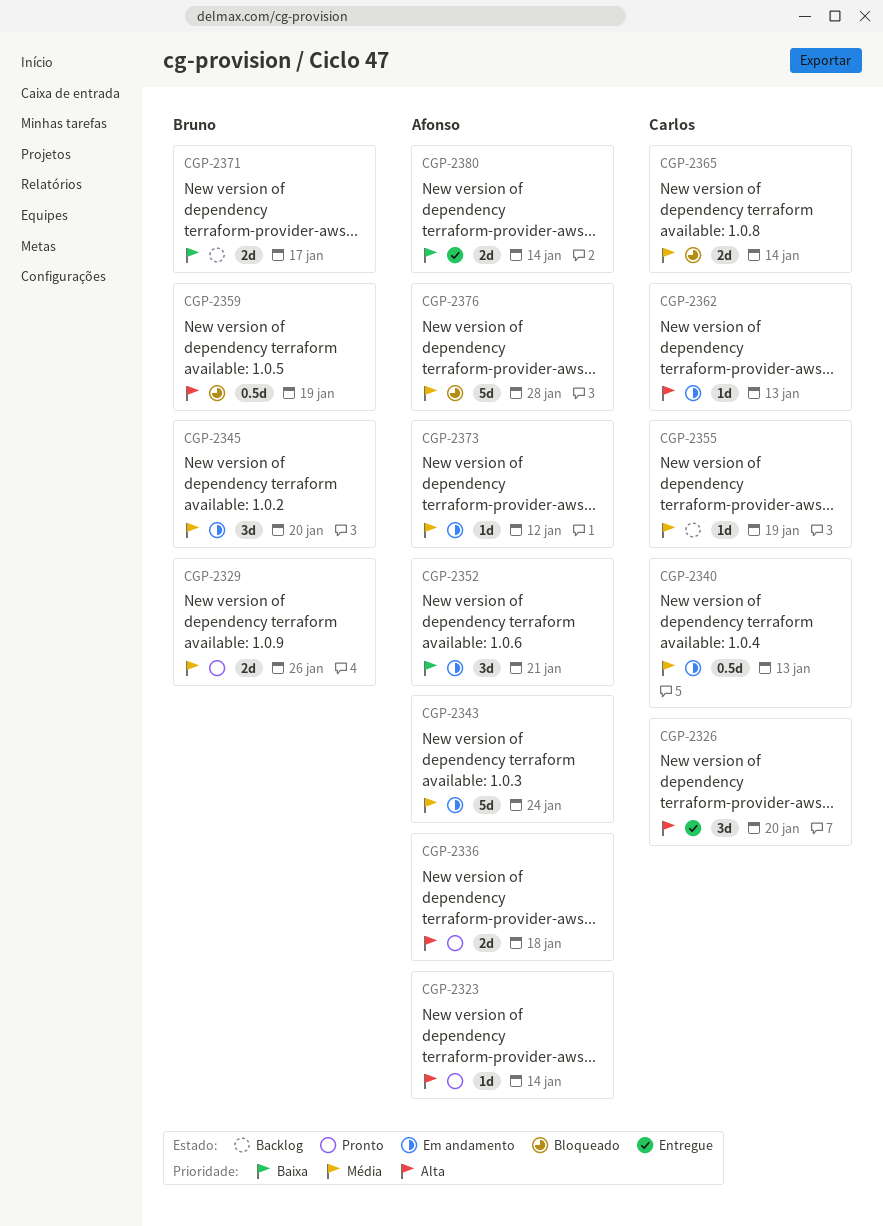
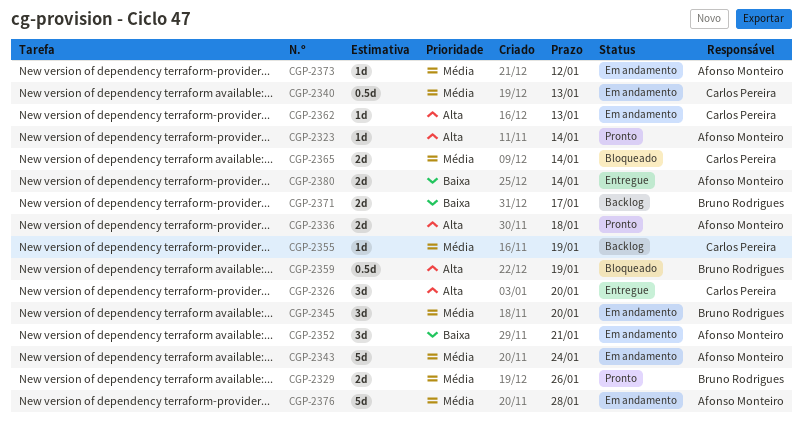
CGP-2376, status: Bloqueado -> Em andamento

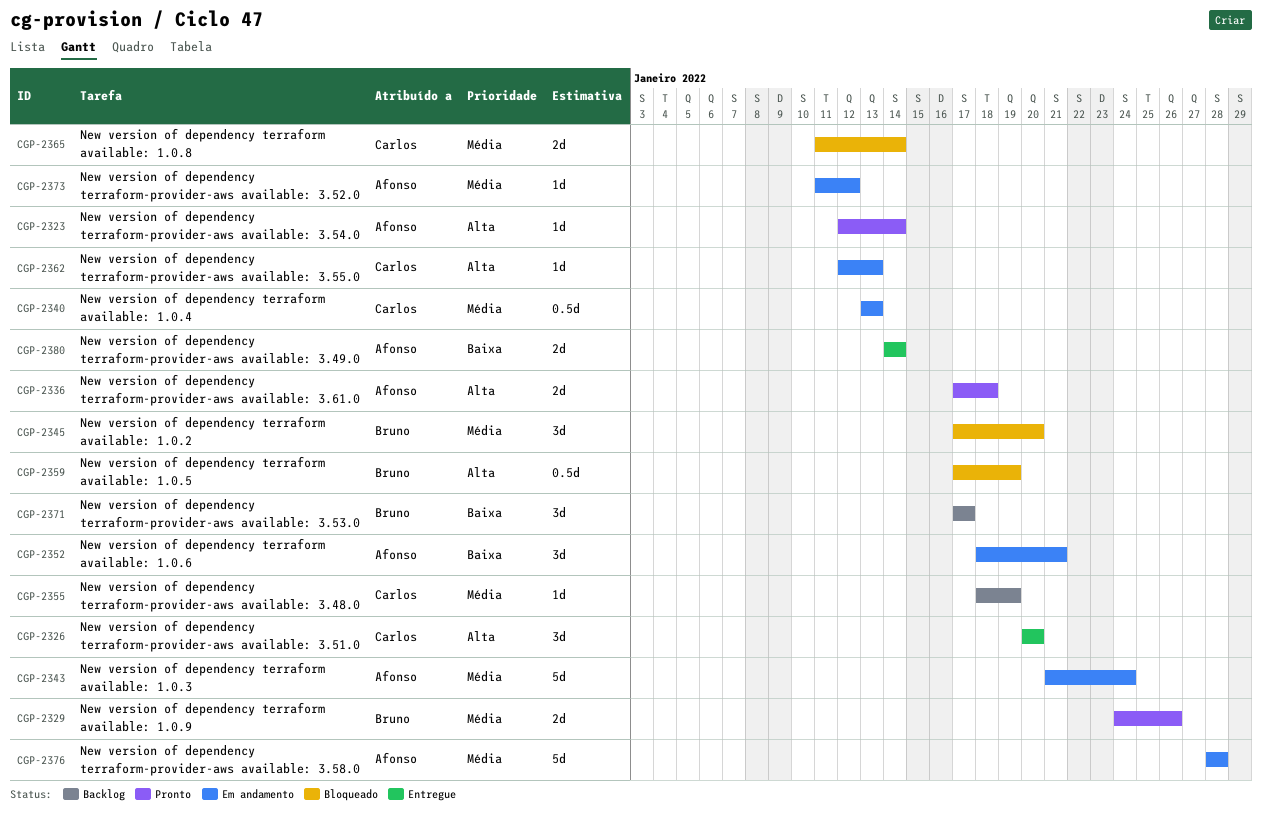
CGP-2345, status: Em andamento -> Bloqueado
CGP-2371, estimate: 2d -> 3d

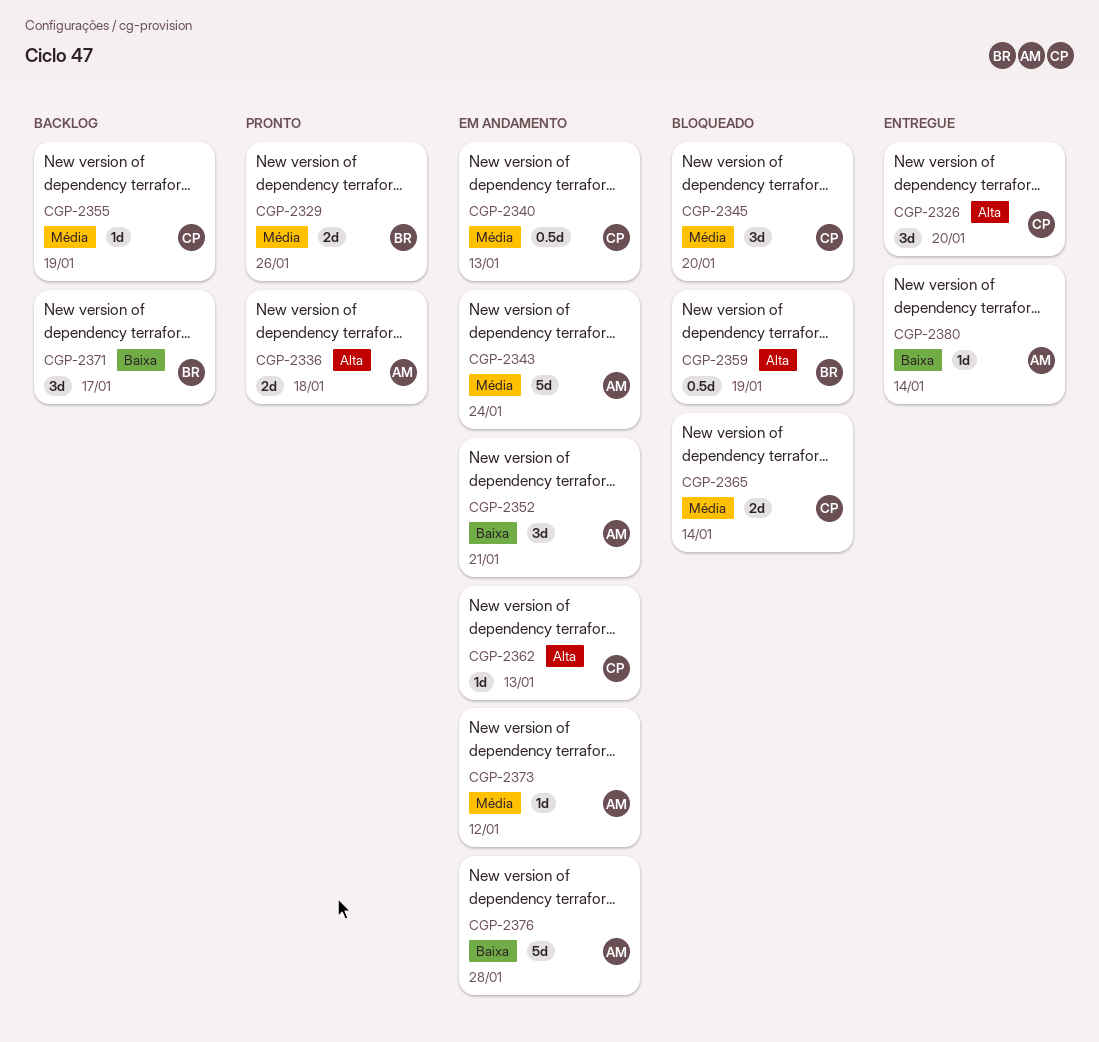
CGP-2323: present -> none
CGP-2345, owner: Bruno -> Carlos
CGP-2376, priority: Média -> Baixa
CGP-2380, estimate: 2d -> 1d

